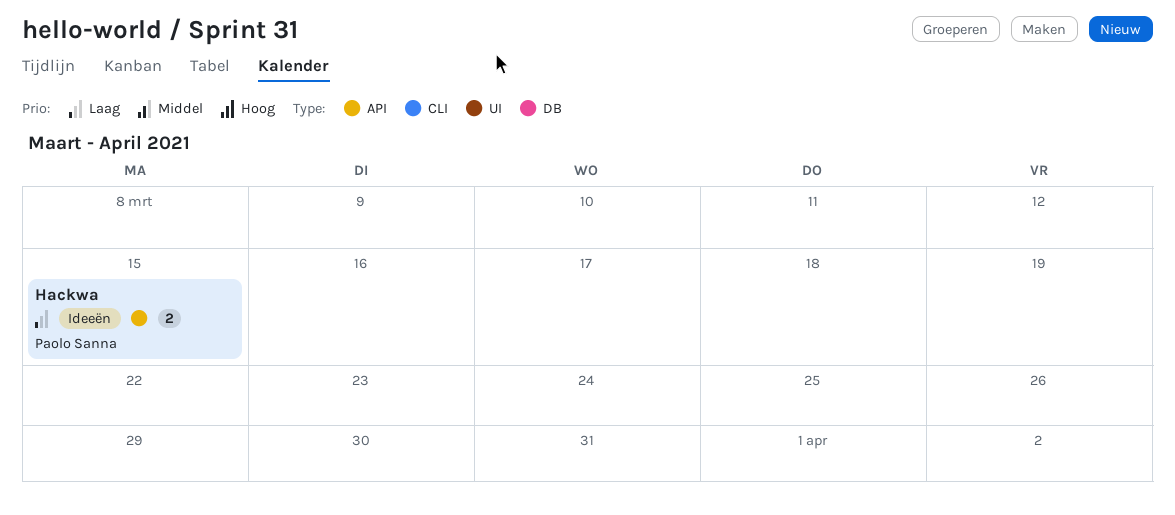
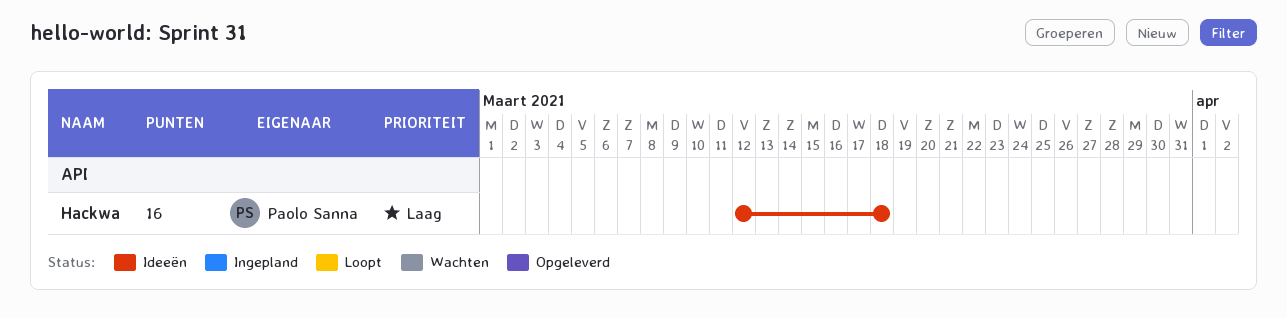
Hackwa, estimate: 2 -> 16
Hackwa, due: Mar 15 -> Mar 18

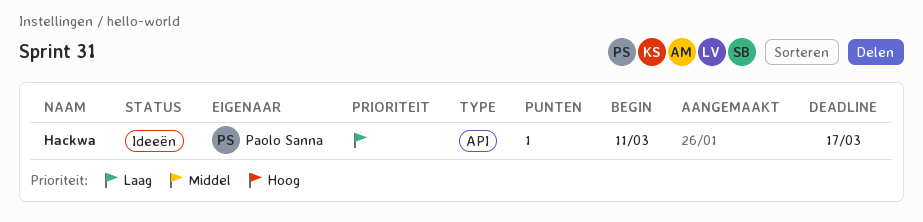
Hackwa, estimate: 16 -> 1
Hackwa, start: Mar 12 -> Mar 11
Hackwa, due: Mar 18 -> Mar 17

